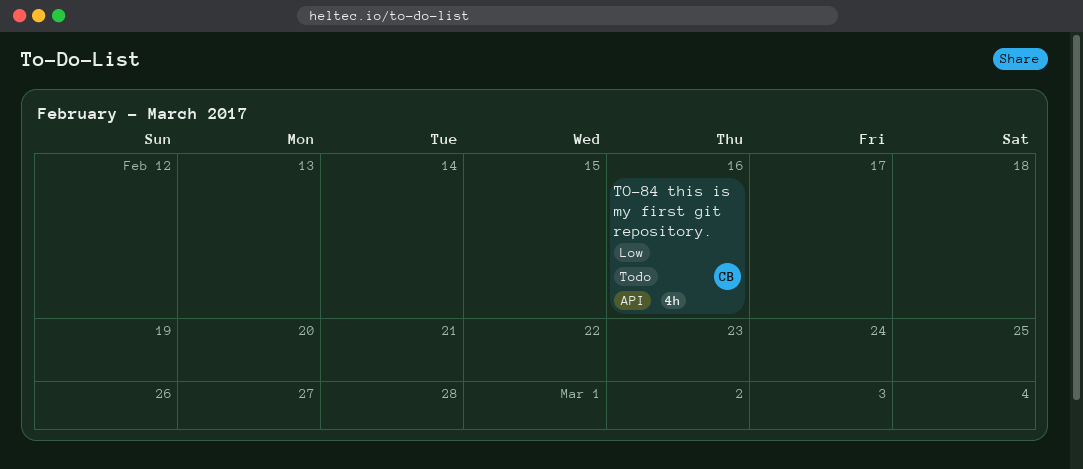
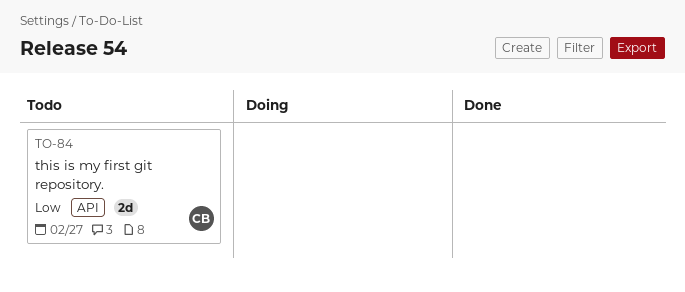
TO-84, estimate: 4h -> 2d
TO-84, due: Feb 16 -> Feb 27

